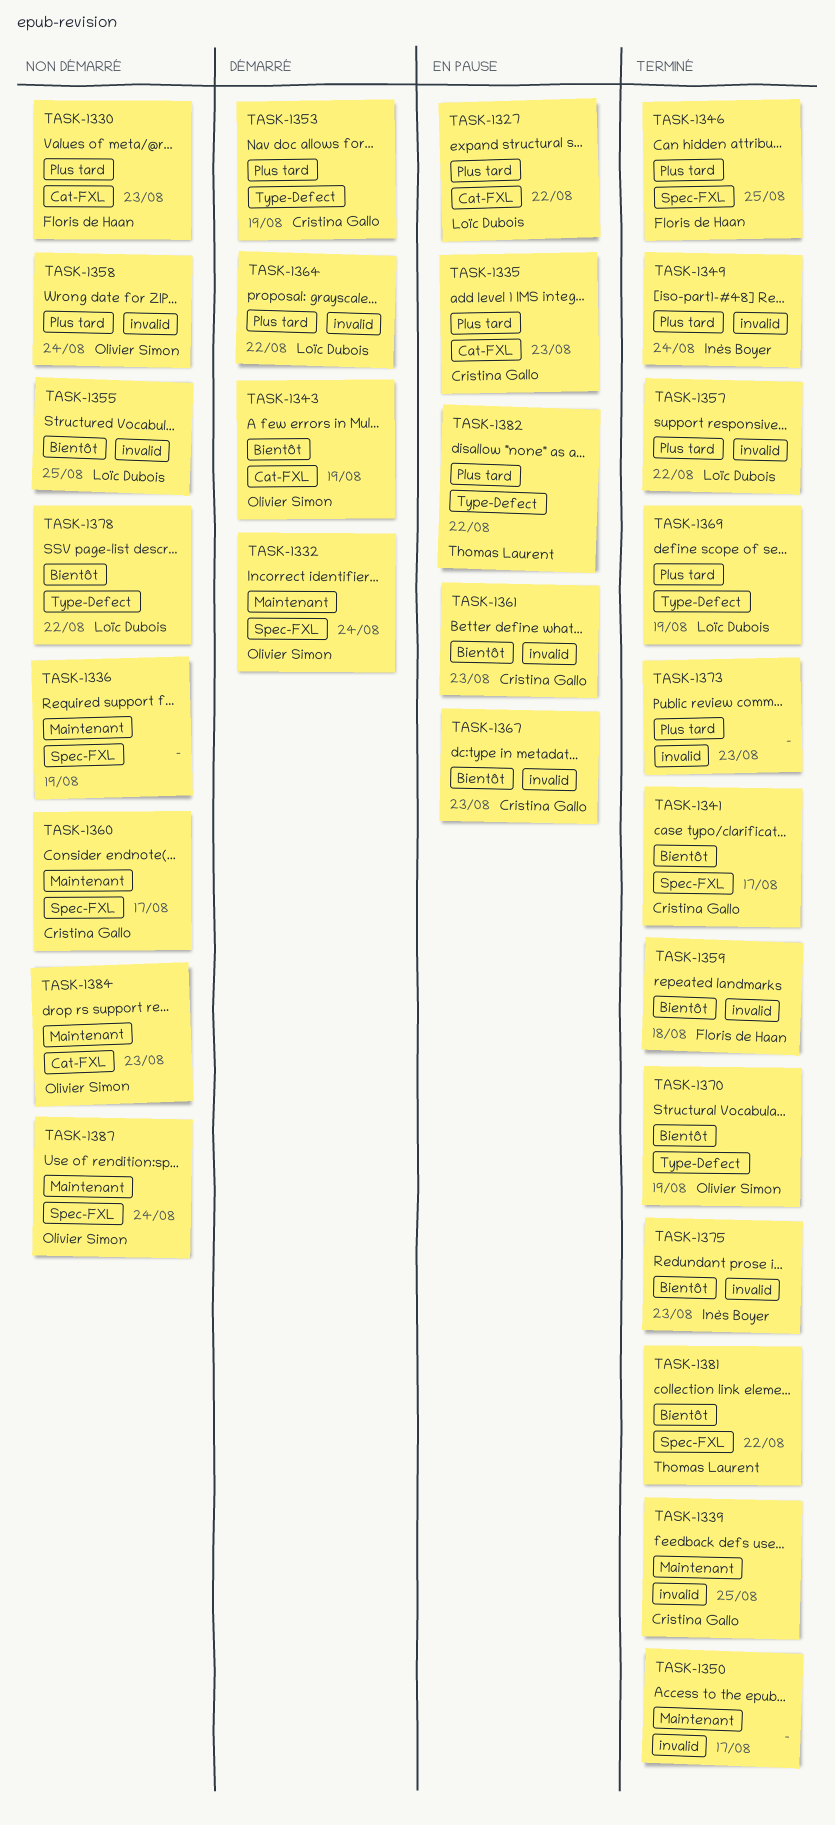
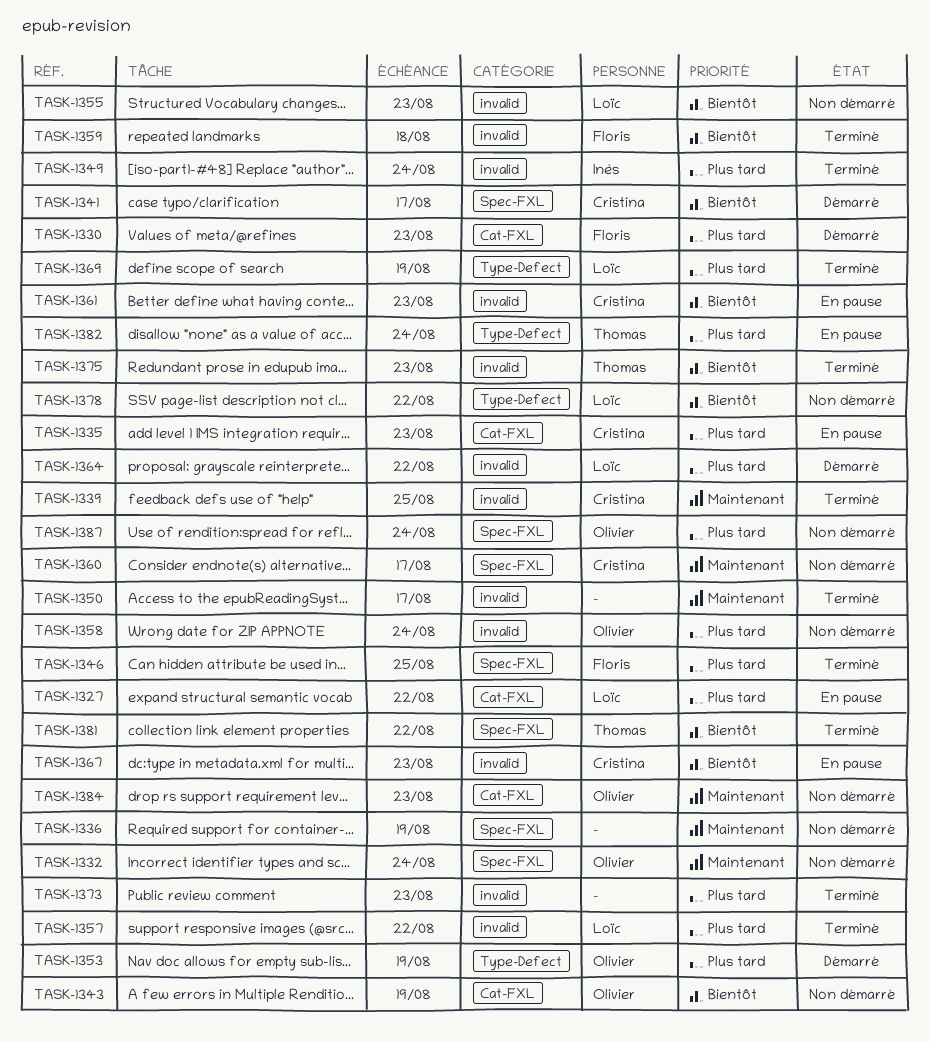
TASK-1330, status: Non démarré -> Démarré
TASK-1332, status: Démarré -> Non démarré
TASK-1341, status: Terminé -> Démarré
TASK-1343, status: Démarré -> Non démarré
TASK-1353, owner: Cristina Gallo -> Olivier Simon
TASK-1355, due: Aug 25 -> Aug 23
TASK-1370: present -> none
TASK-1375, owner: Inès Boyer -> Thomas Laurent
TASK-1382, due: Aug 22 -> Aug 24
TASK-1387, priority: Maintenant -> Plus tard

